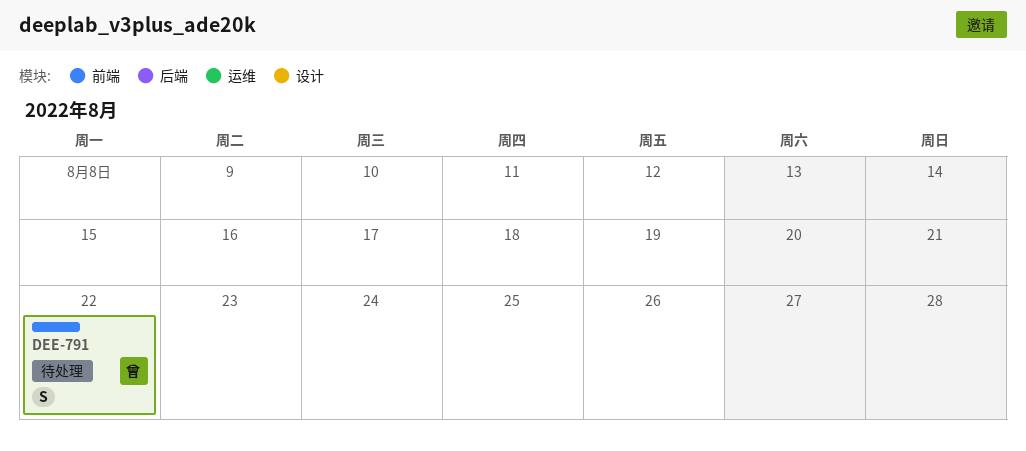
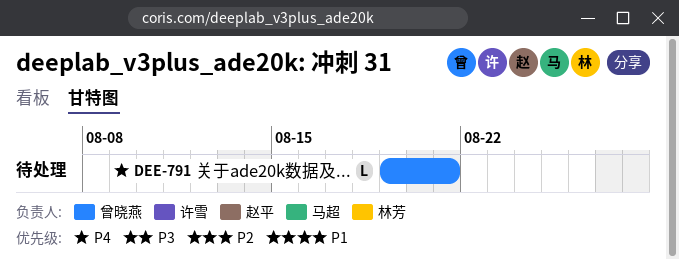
DEE-791, estimate: S -> L
DEE-791, due: Aug 22 -> Aug 21

